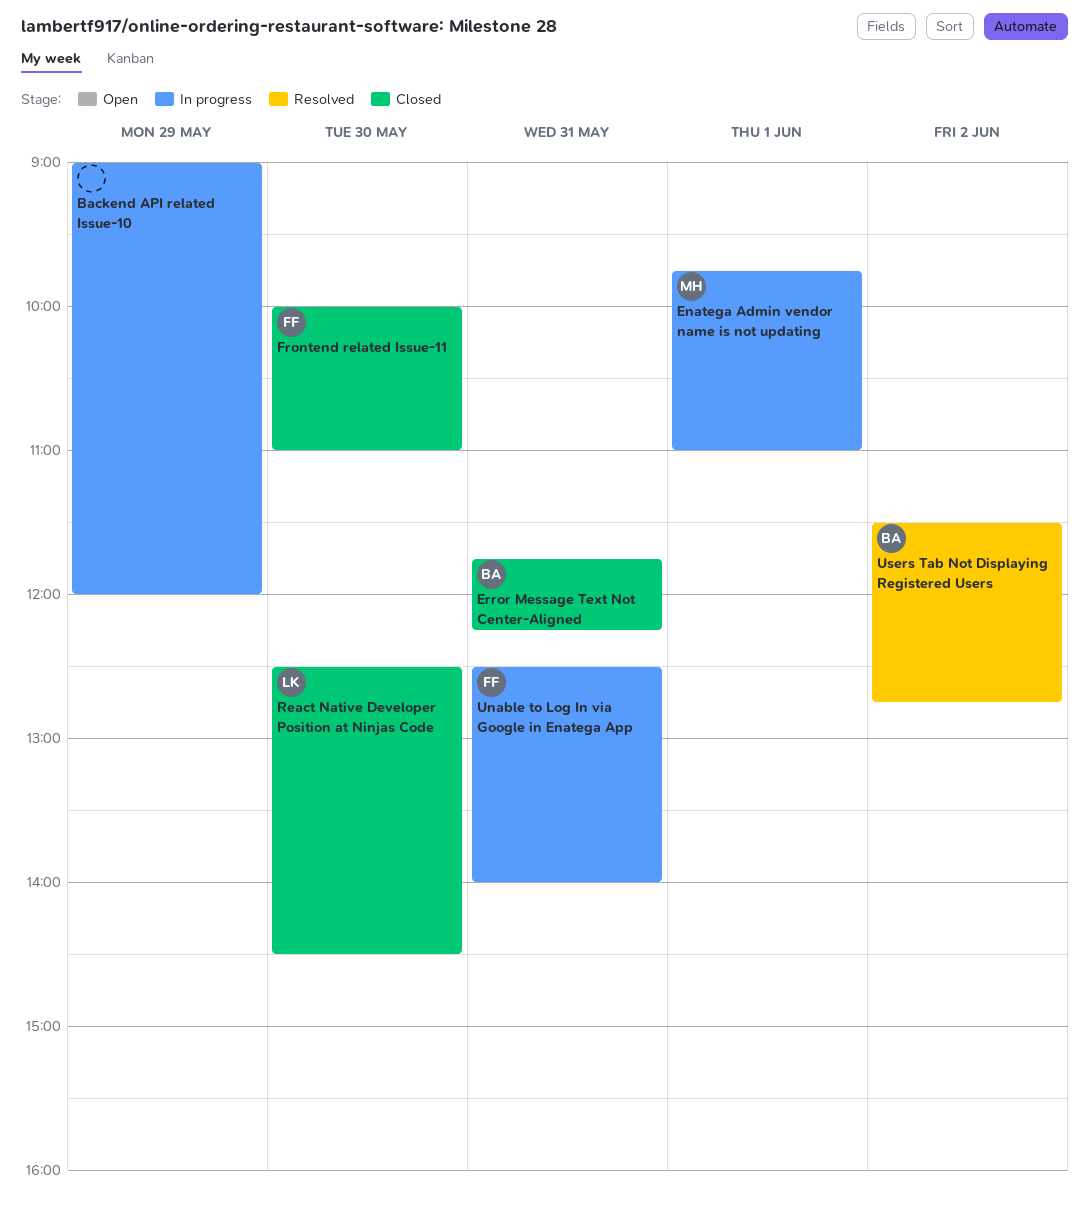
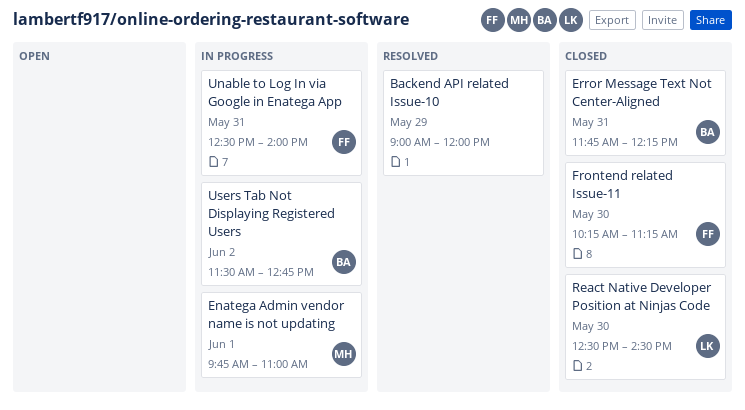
Backend API related Issue-10, status: In progress -> Resolved
Frontend related Issue-11, begins: 10:00 -> 10:15
Frontend related Issue-11, ends: 11:00 -> 11:15
Users Tab Not Displaying Registered Users, status: Resolved -> In progress

